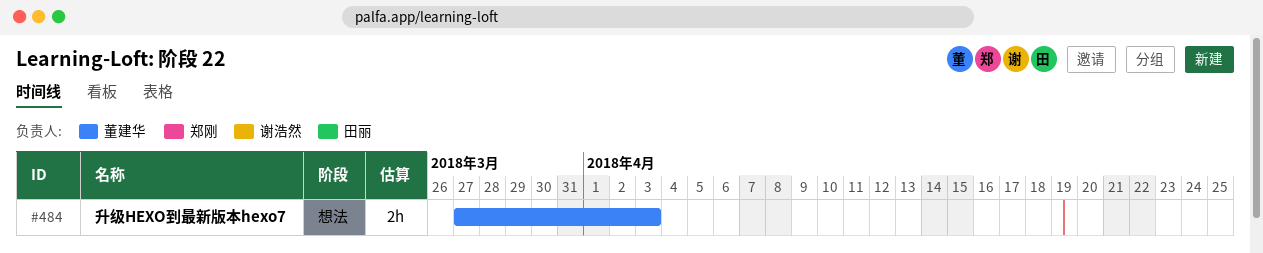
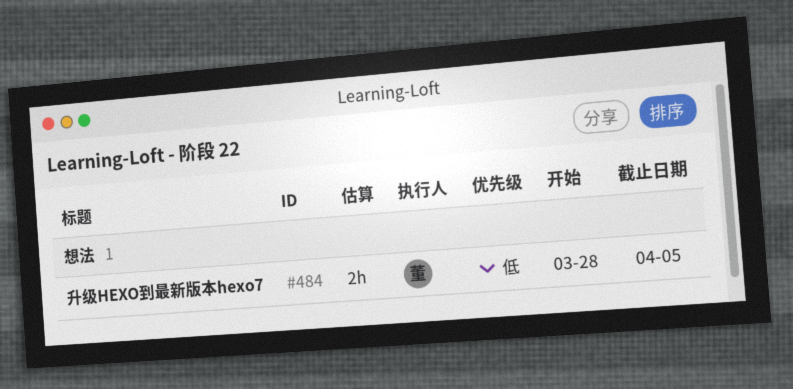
#484, start: Mar 27 -> Mar 28
#484, due: Apr 3 -> Apr 5

